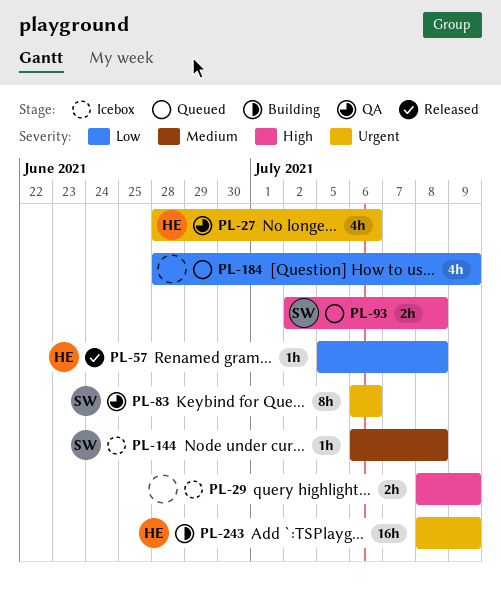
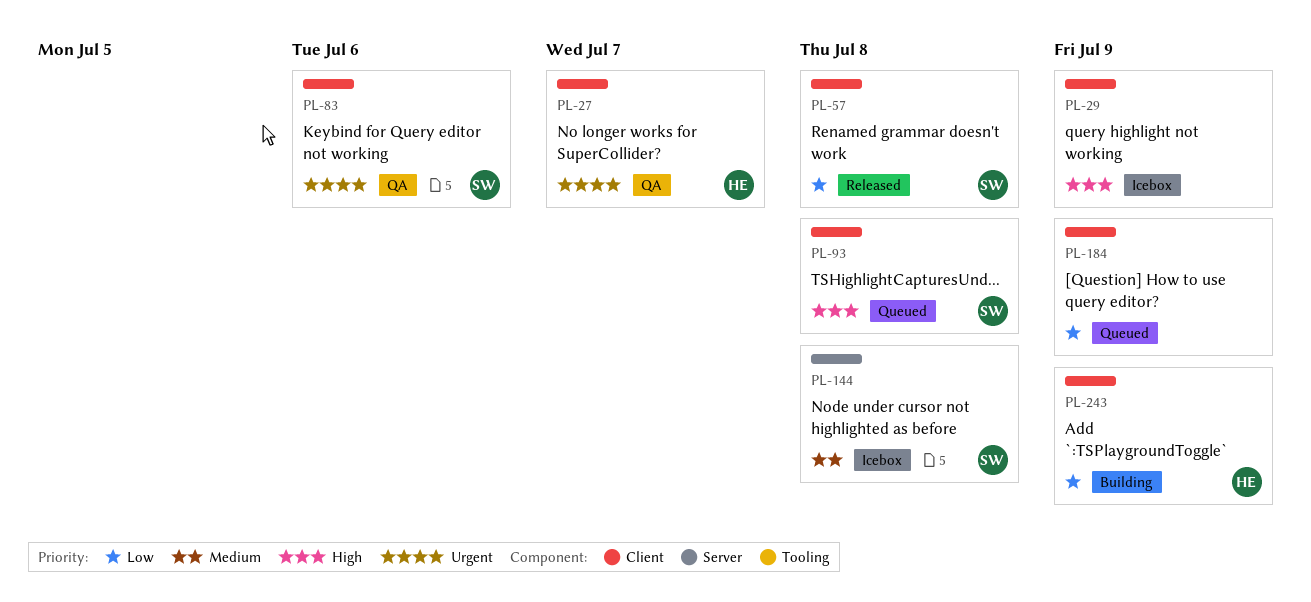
PL-27, due: Jul 6 -> Jul 7
PL-57, owner: HE -> SW
PL-243, priority: Urgent -> Low

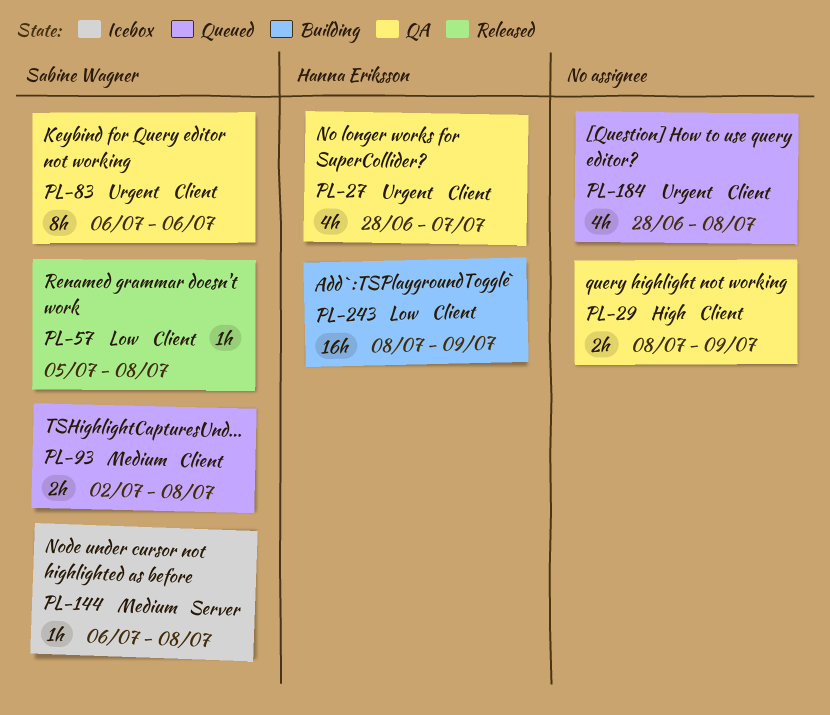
PL-29, status: Icebox -> QA
PL-93, priority: High -> Medium
PL-184, priority: Low -> Urgent
PL-184, due: Jul 9 -> Jul 8

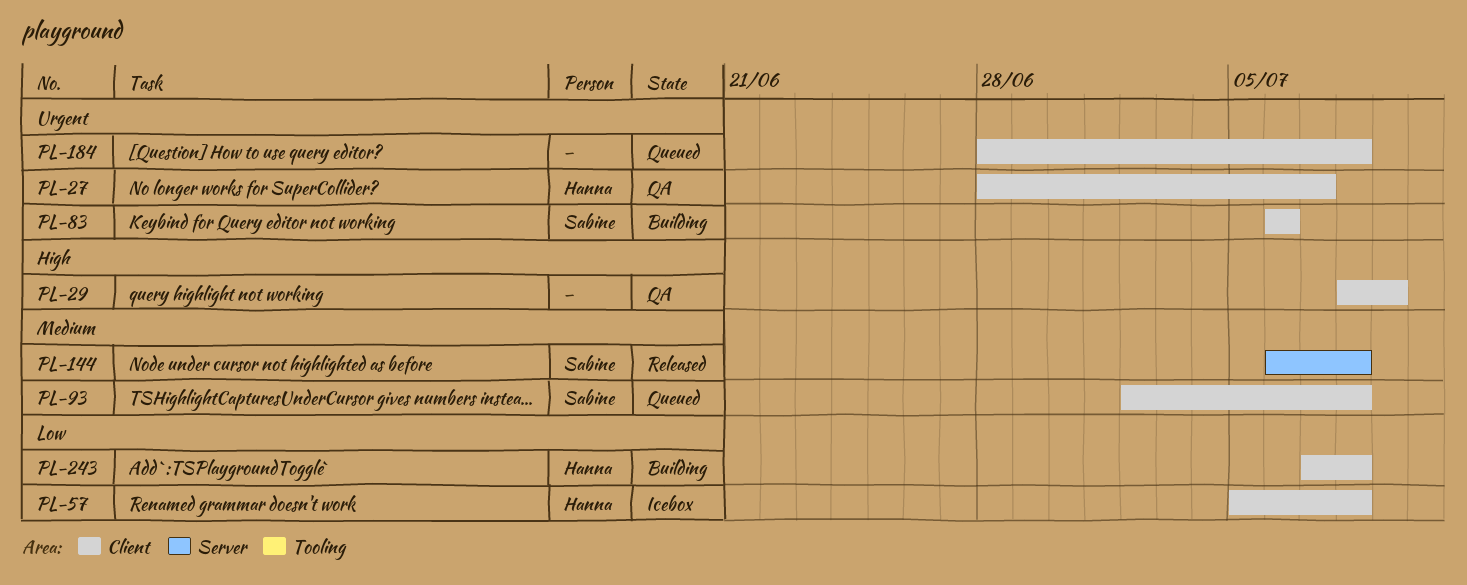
PL-57, status: Released -> Icebox
PL-57, owner: Sabine Wagner -> Hanna Eriksson
PL-83, status: QA -> Building
PL-144, status: Icebox -> Released
PL-243, start: Jul 8 -> Jul 7
PL-243, due: Jul 9 -> Jul 8

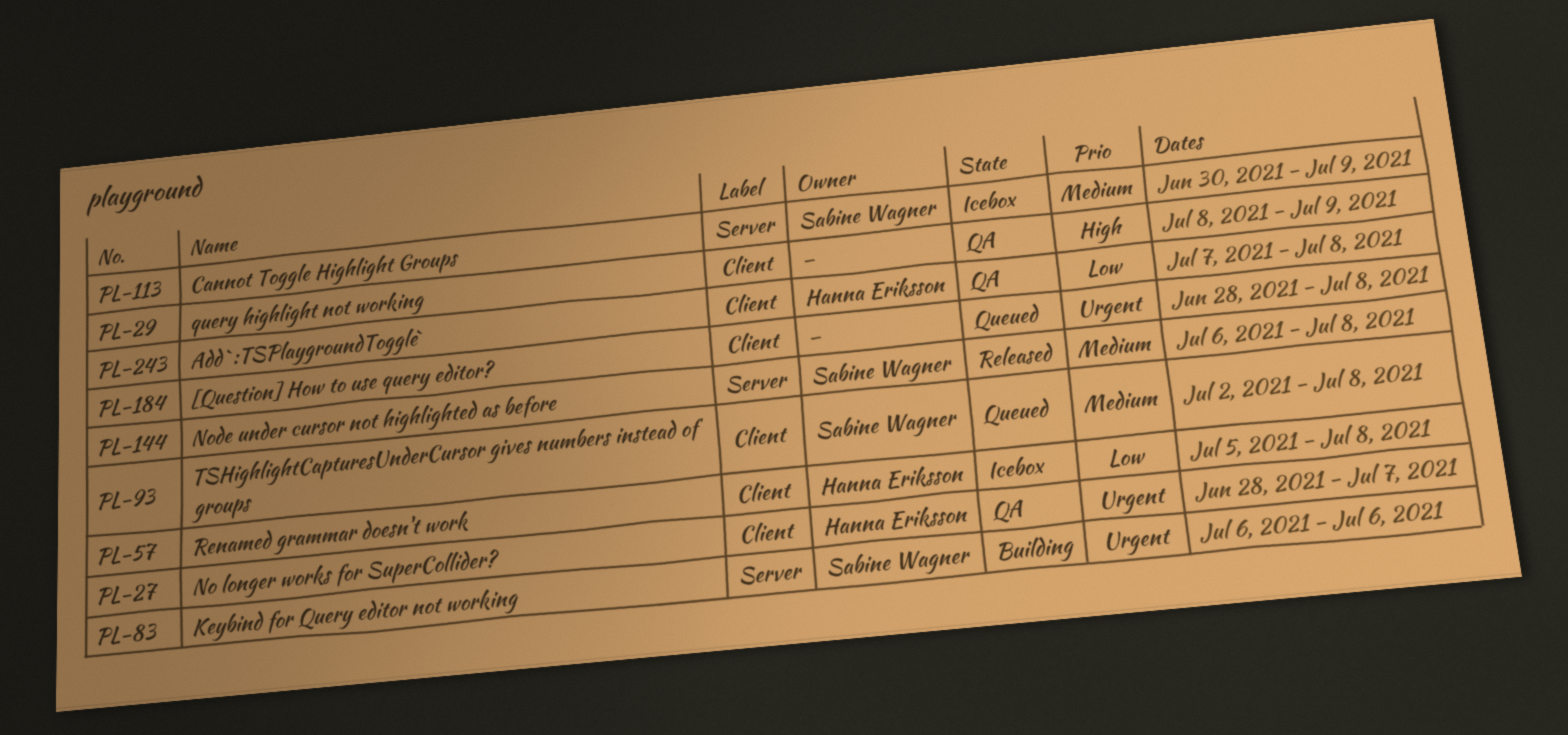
PL-83, label: Client -> Server
PL-113: none -> present
PL-243, status: Building -> QA

